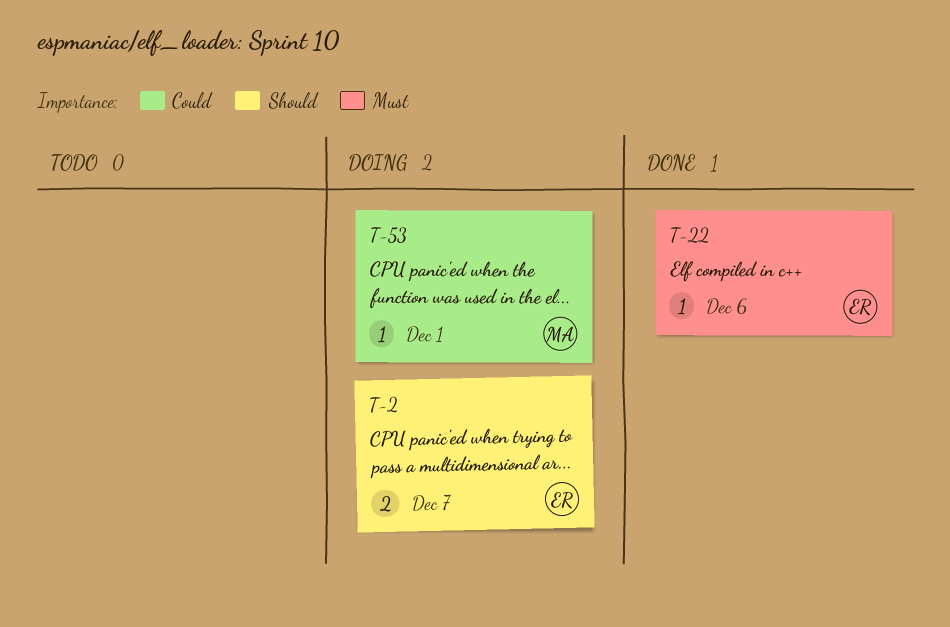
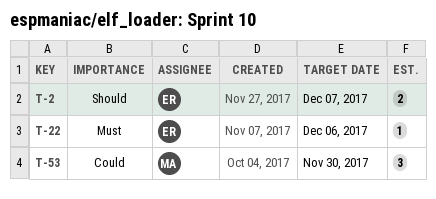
T-53, estimate: 1 -> 3
T-53, due: Dec 1 -> Nov 30

